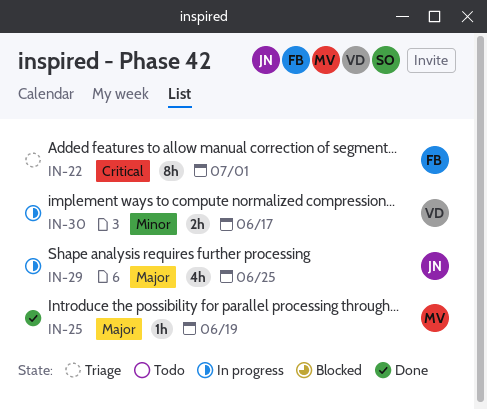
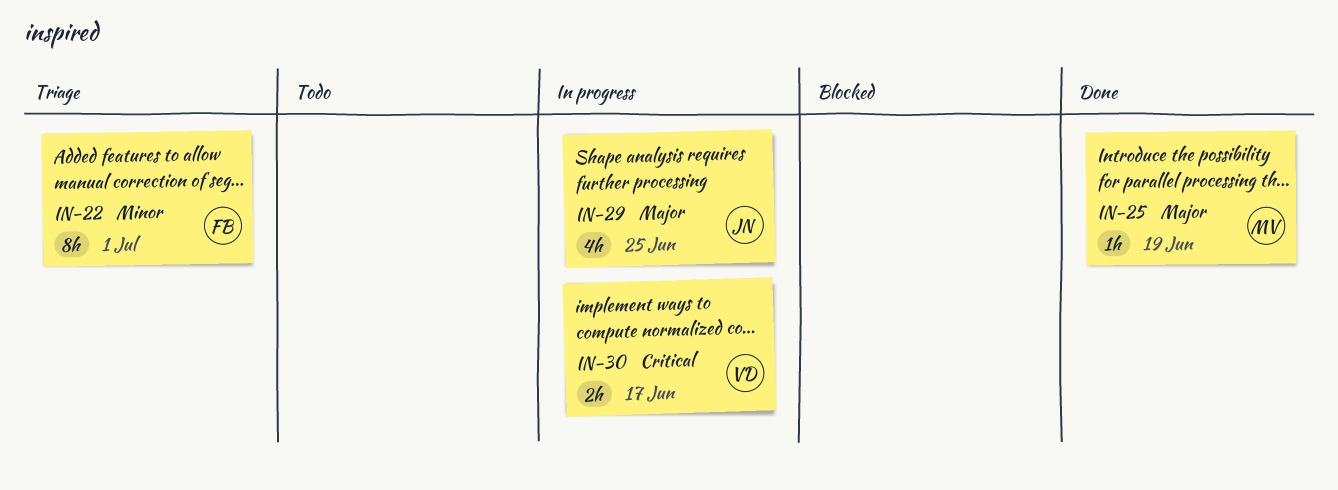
IN-22, priority: Critical -> Minor
IN-30, priority: Minor -> Critical

